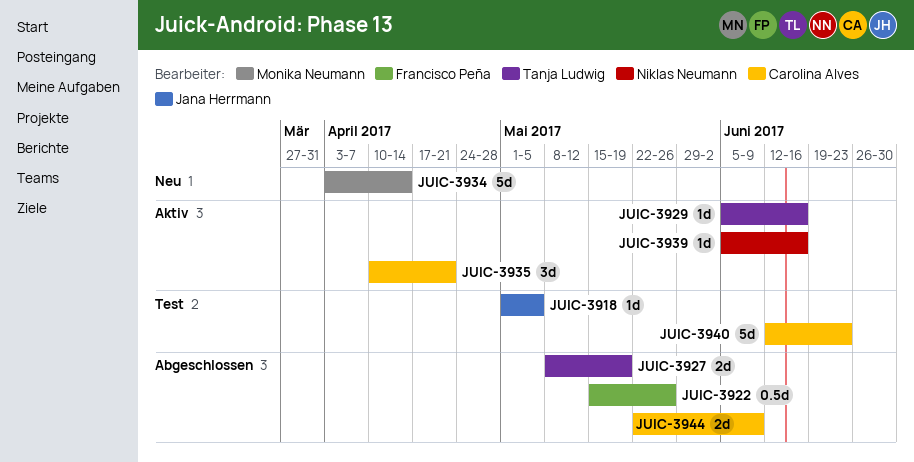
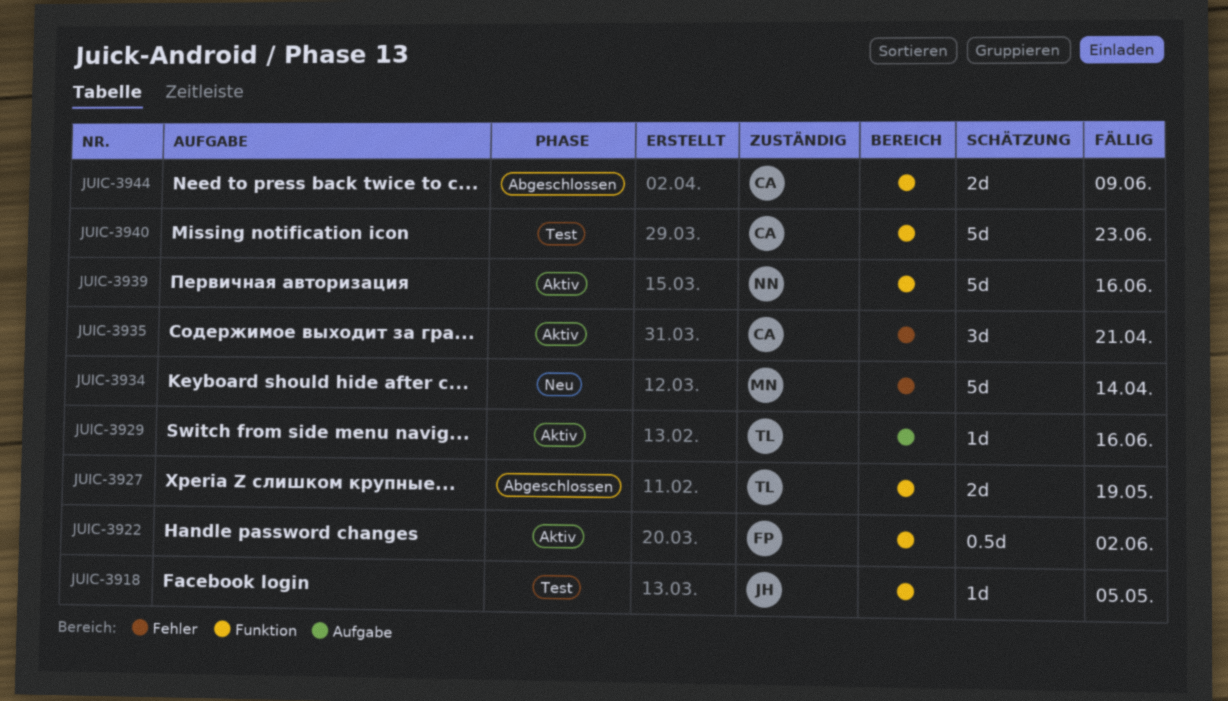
JUIC-3922, status: Abgeschlossen -> Aktiv
JUIC-3922, due: May 26 -> Jun 2
JUIC-3939, estimate: 1d -> 5d

